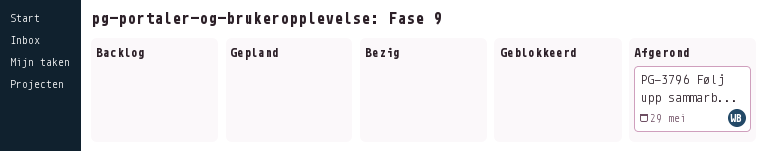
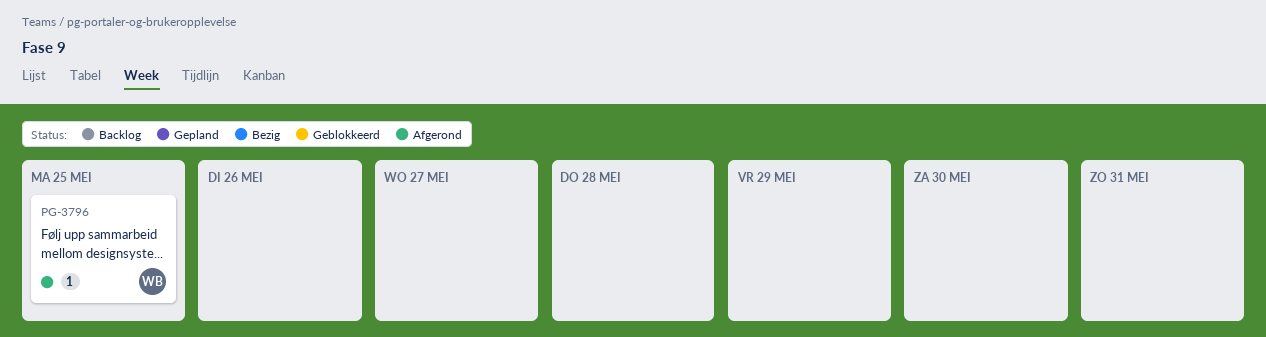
PG-3796, due: May 29 -> May 25

